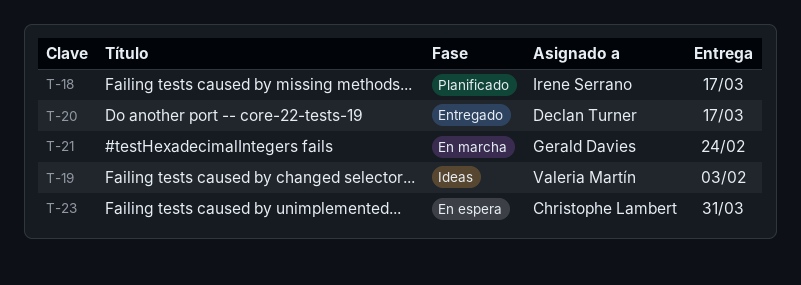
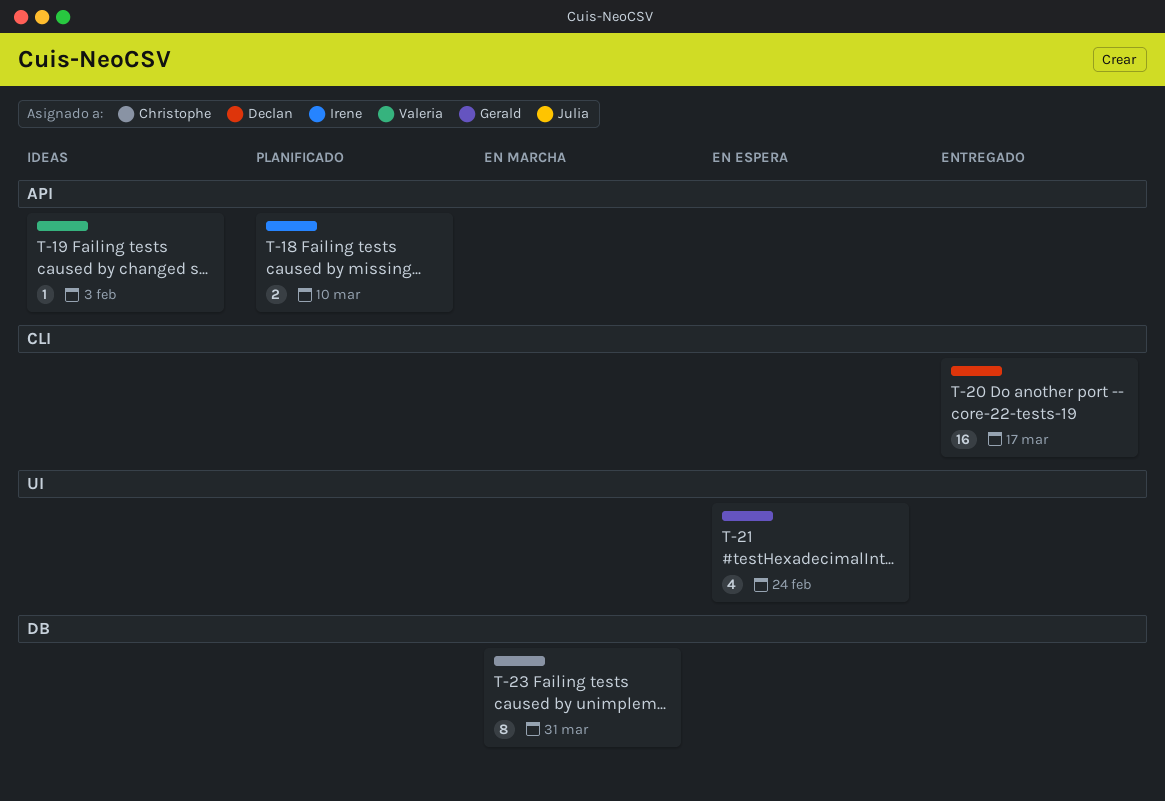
T-18, due: Mar 17 -> Mar 10
T-21, status: En marcha -> En espera
T-23, status: En espera -> En marcha

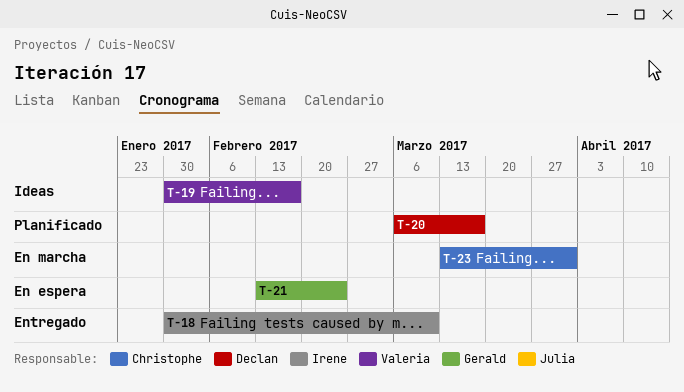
T-18, status: Planificado -> Entregado
T-19, due: Feb 3 -> Feb 17
T-20, status: Entregado -> Planificado

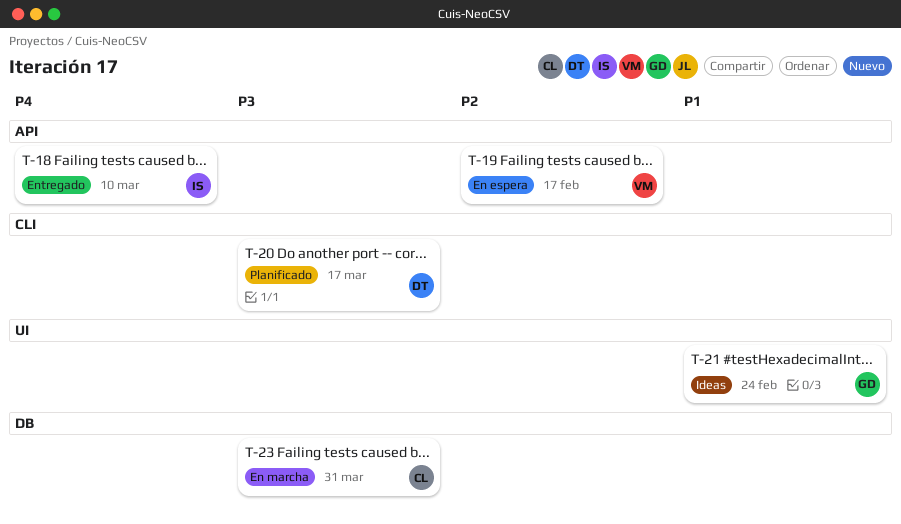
T-19, status: Ideas -> En espera
T-21, status: En espera -> Ideas

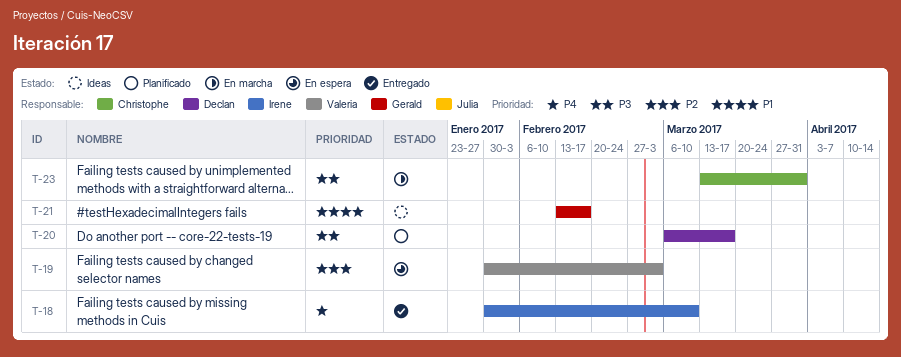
T-19, due: Feb 17 -> Mar 3
T-21, due: Feb 24 -> Feb 17

